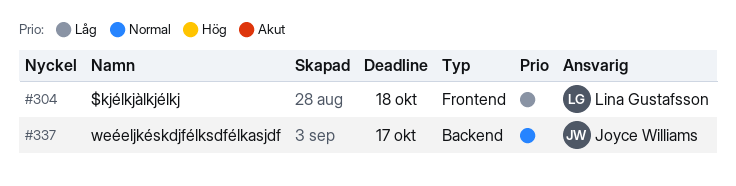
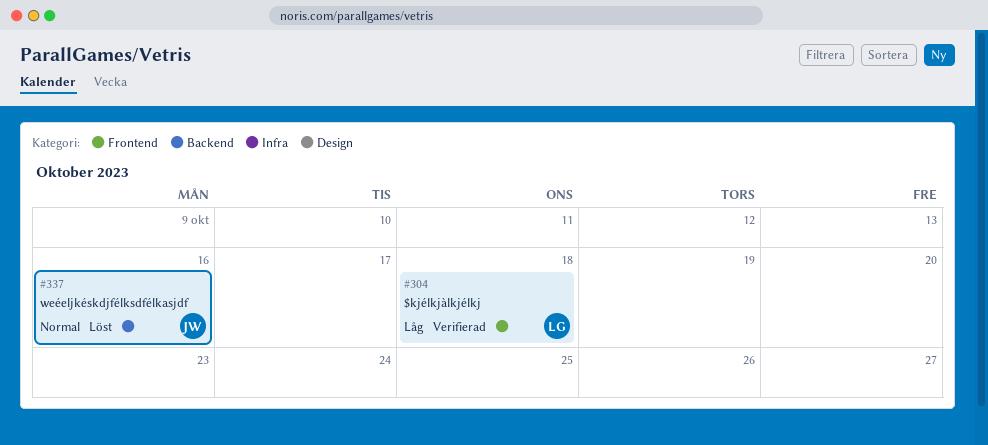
#337, due: Oct 17 -> Oct 16

